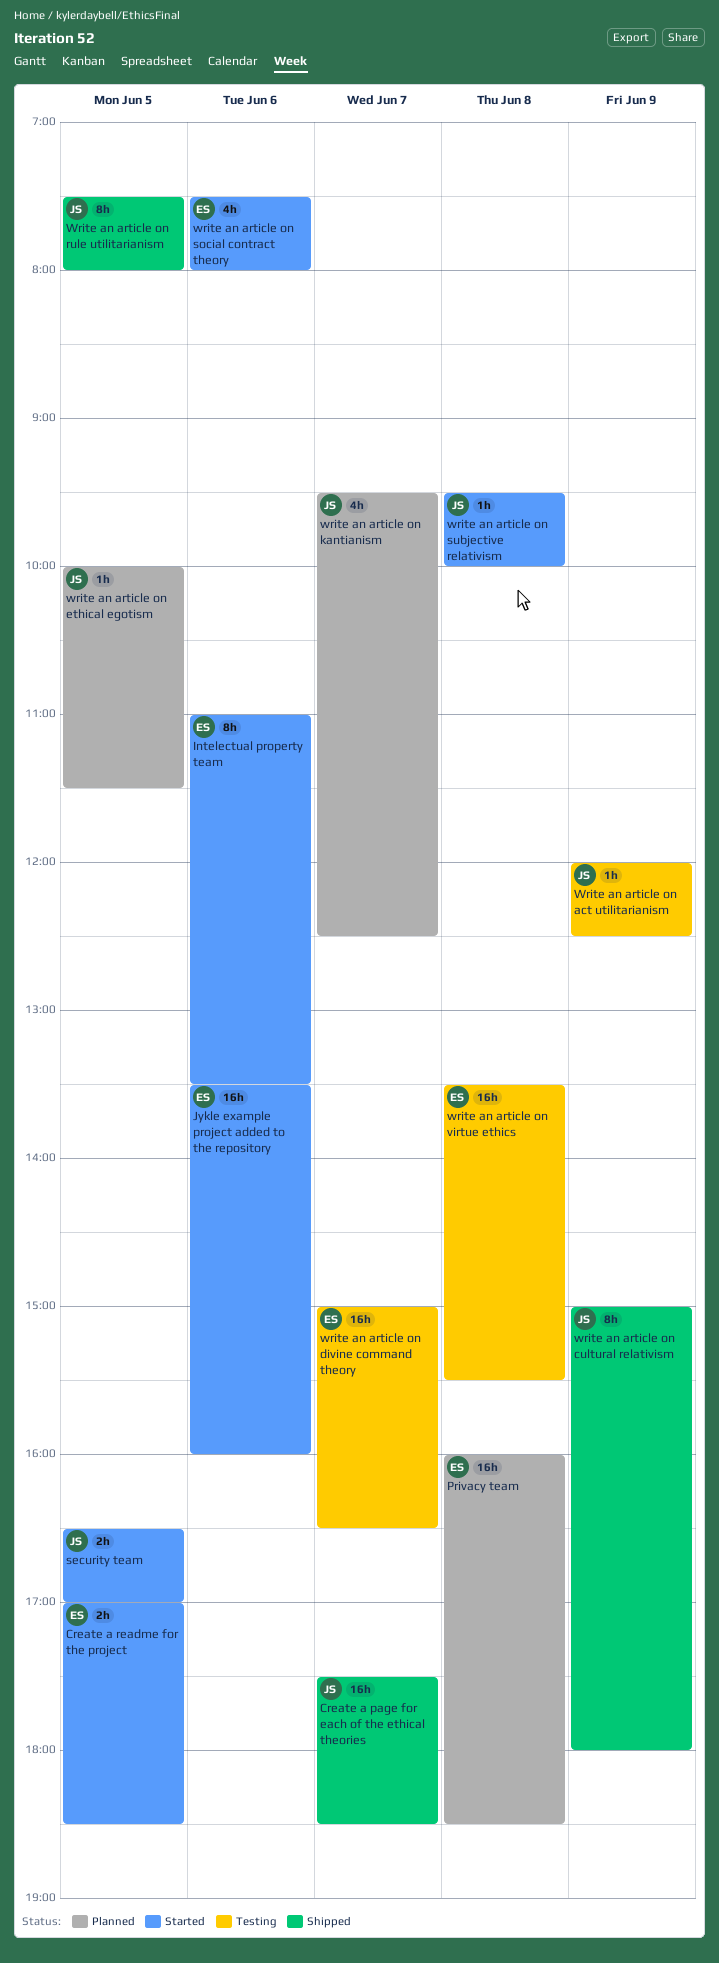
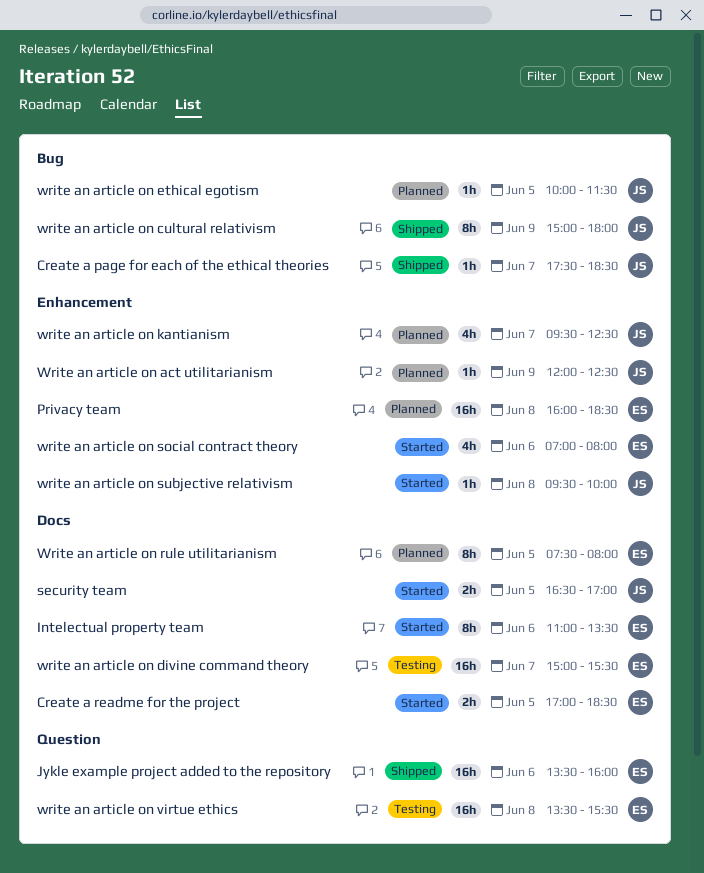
Create a page for each of the ethical theories, estimate: 16h -> 1h
Jykle example project added to the repository, status: Started -> Shipped
Write an article on act utilitarianism, status: Testing -> Planned
write an article on divine command theory, ends: 16:30 -> 15:30
Write an article on rule utilitarianism, status: Shipped -> Planned
Write an article on rule utilitarianism, owner: JS -> ES
write an article on social contract theory, begins: 07:30 -> 07:00

